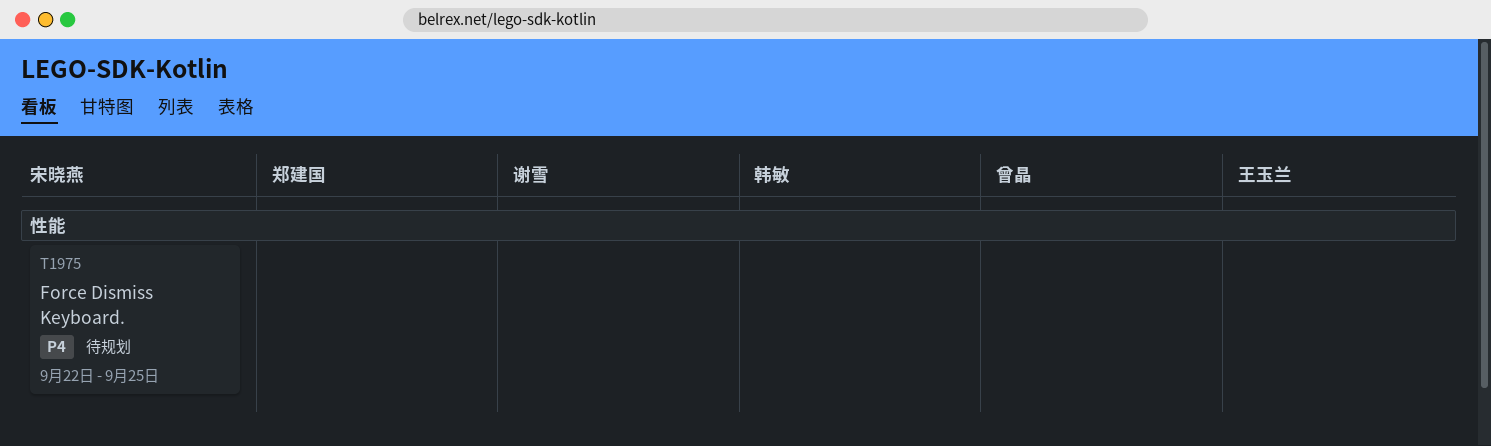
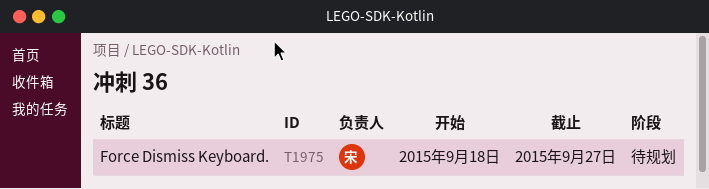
T1975, start: Sep 22 -> Sep 18
T1975, due: Sep 25 -> Sep 27

